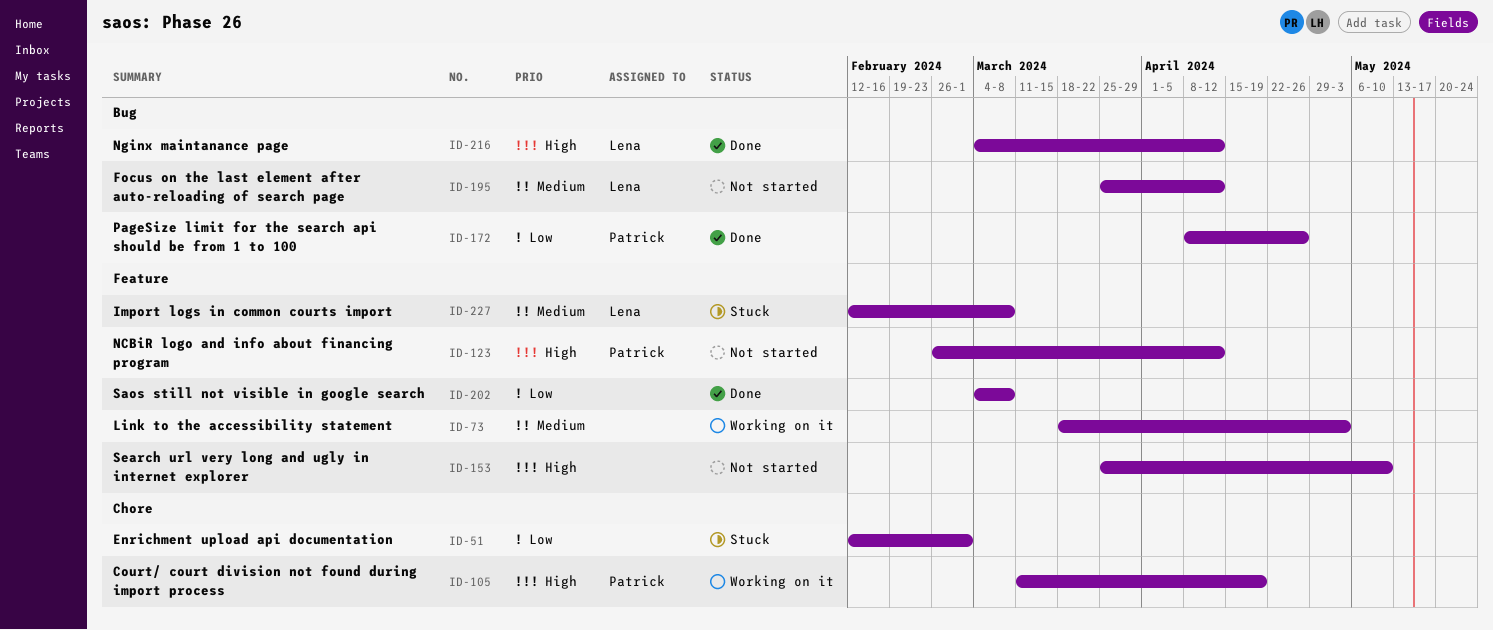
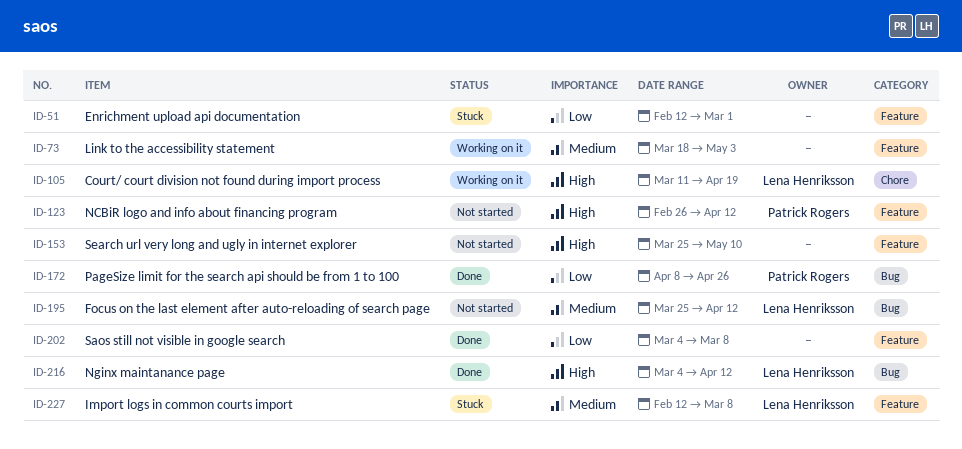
ID-51, label: Chore -> Feature
ID-105, owner: Patrick Rogers -> Lena Henriksson

